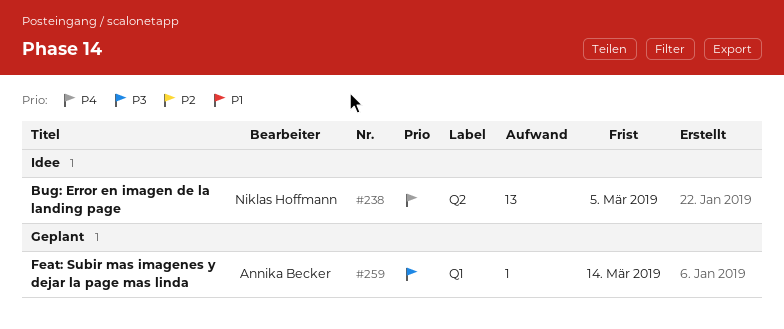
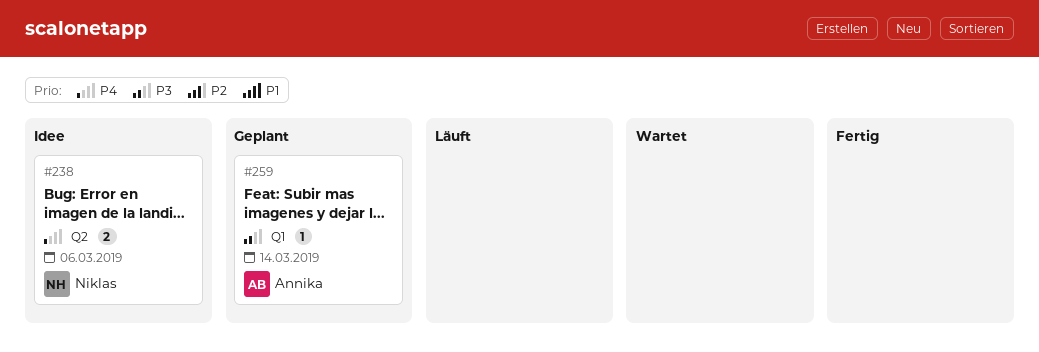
#238, estimate: 13 -> 2
#238, due: Mar 5 -> Mar 6

